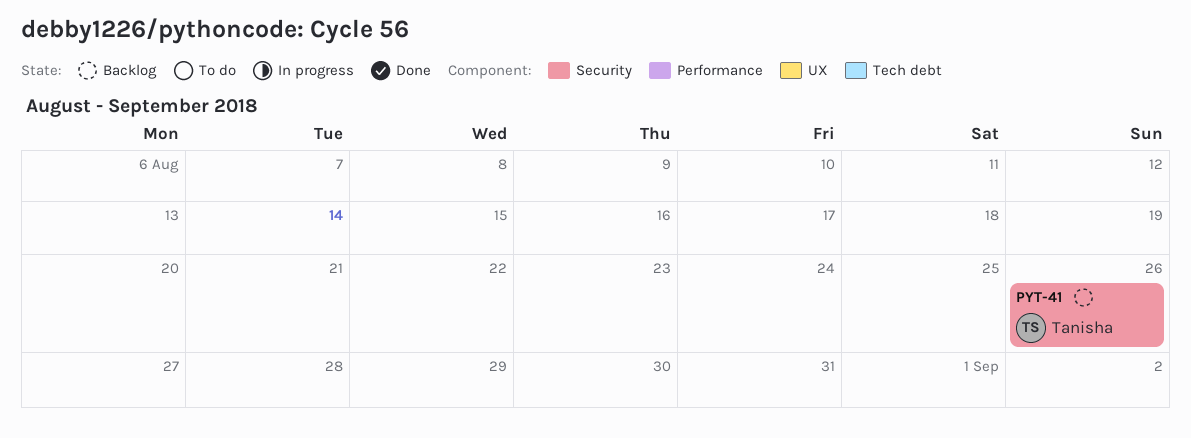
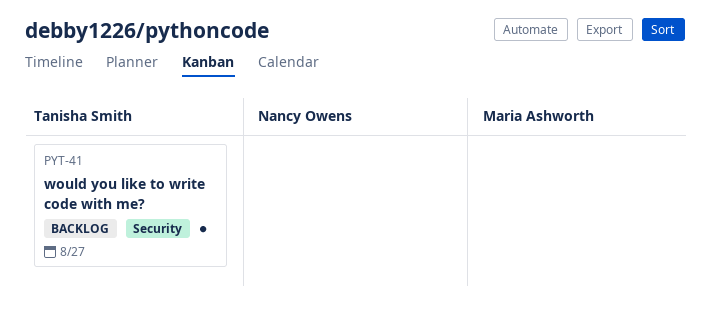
PYT-41, due: Aug 26 -> Aug 27

